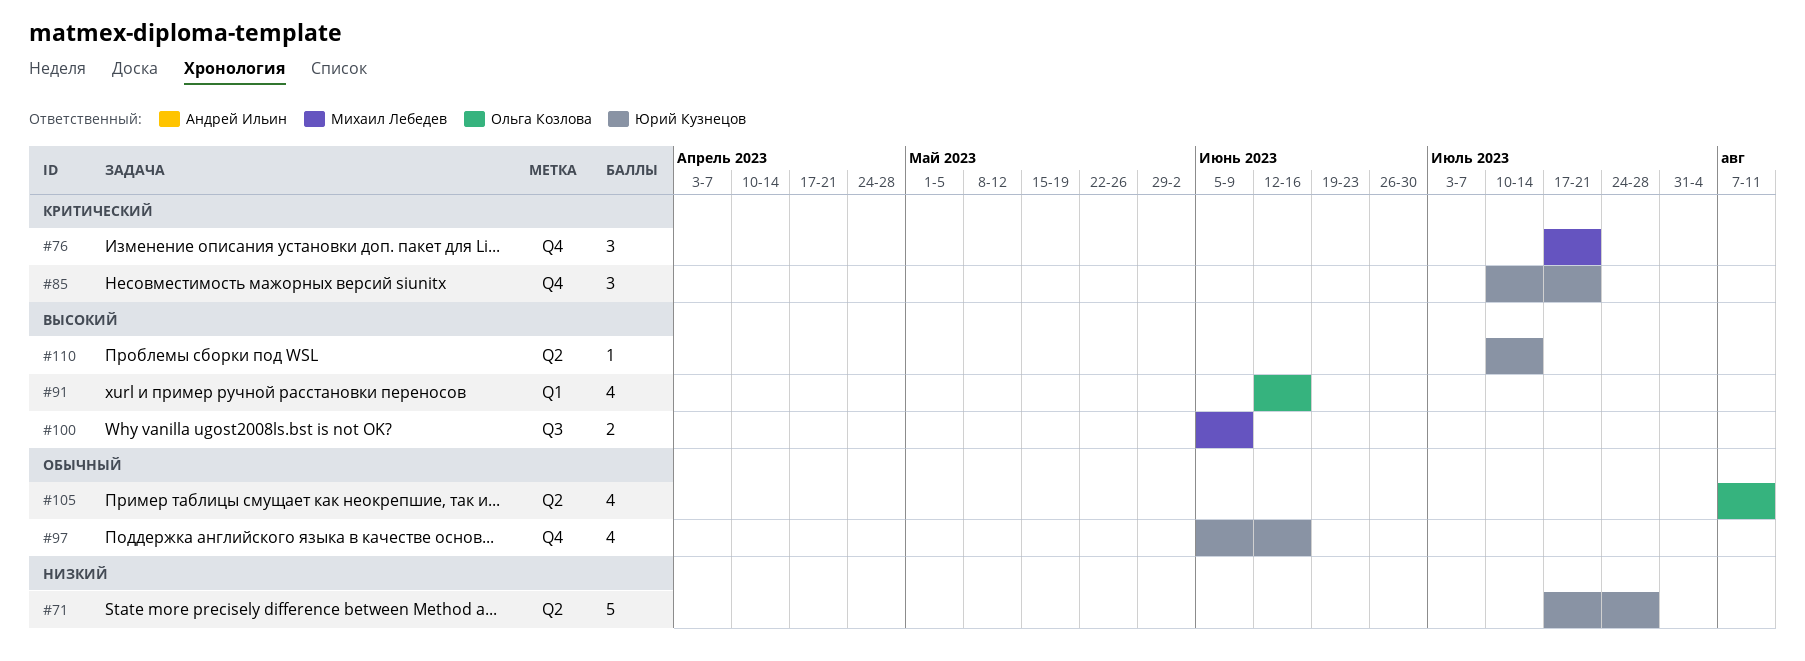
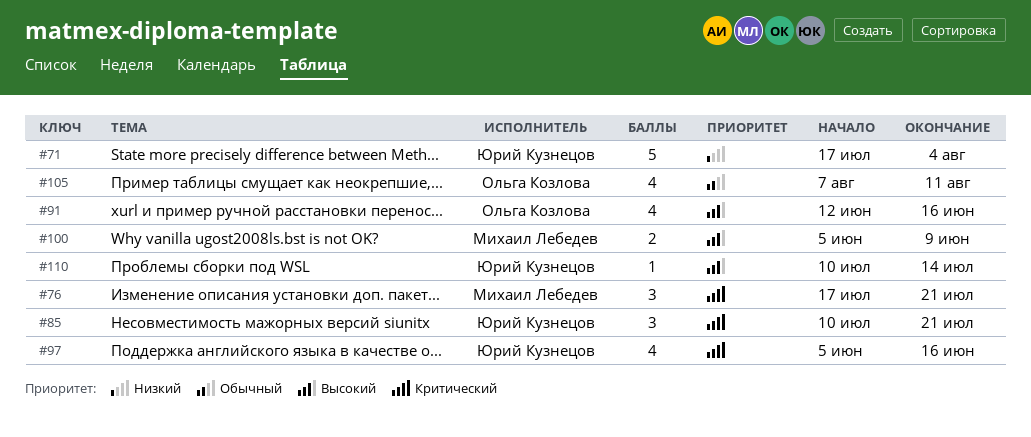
#71, due: Jul 28 -> Aug 4
#97, priority: Обычный -> Критический

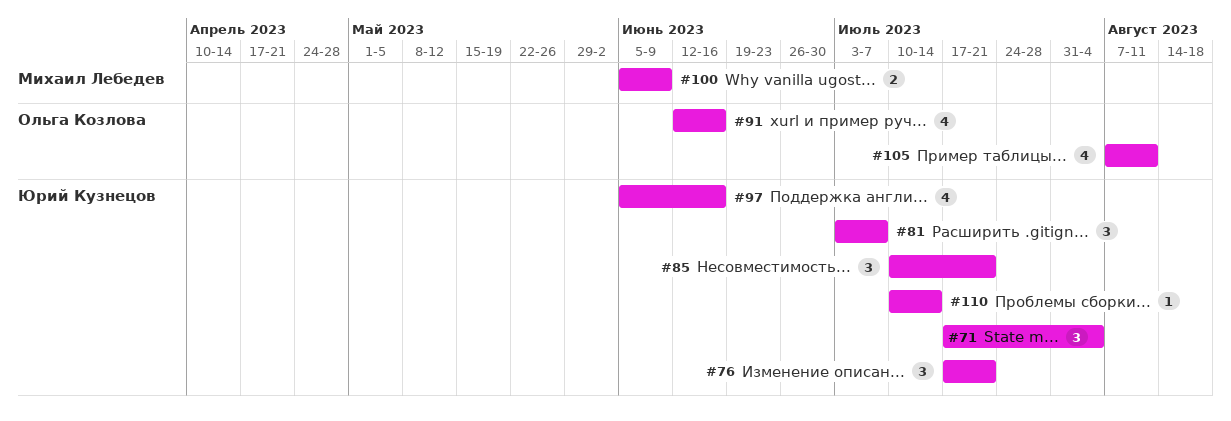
#71, estimate: 5 -> 3
#76, owner: Михаил Лебедев -> Юрий Кузнецов
#81: none -> present

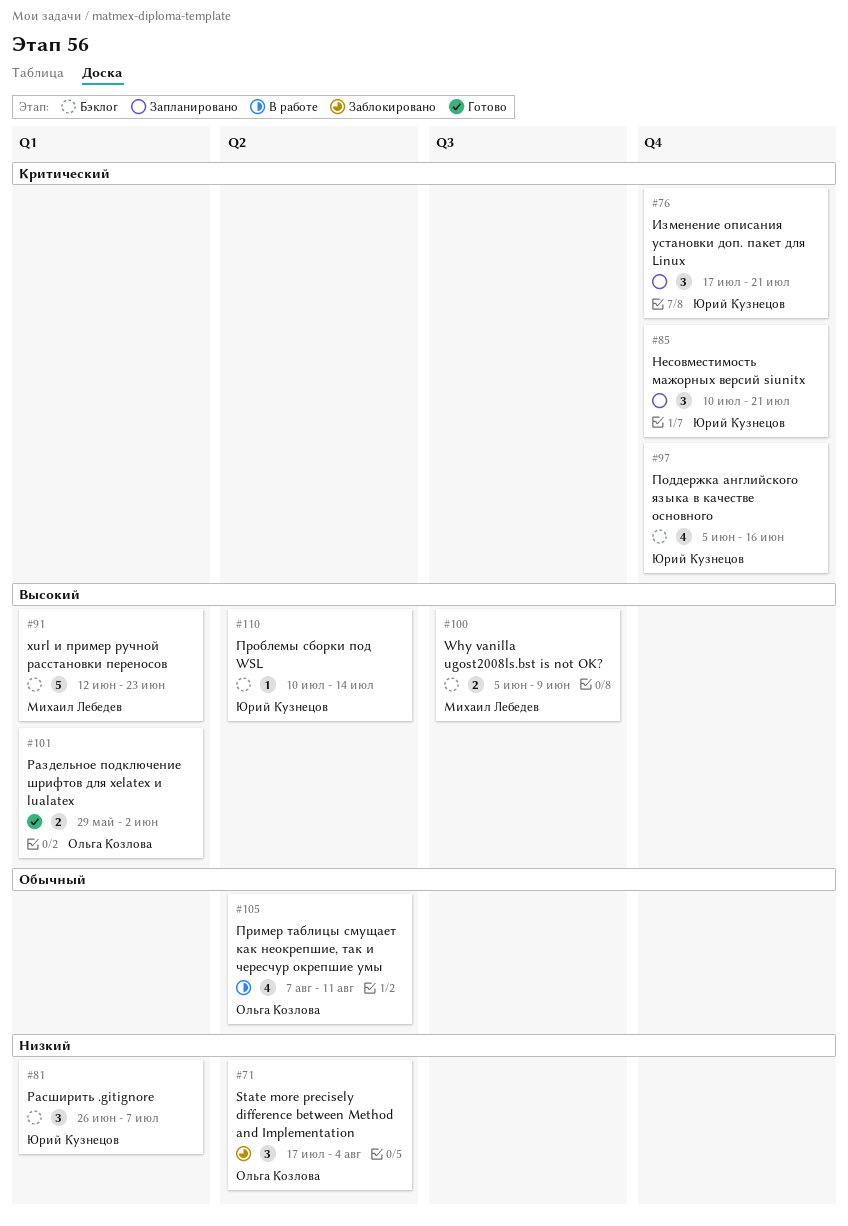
#71, owner: Юрий Кузнецов -> Ольга Козлова
#81, start: Jul 3 -> Jun 26
#91, owner: Ольга Козлова -> Михаил Лебедев
#91, estimate: 4 -> 5
#91, due: Jun 16 -> Jun 23
#101: none -> present

